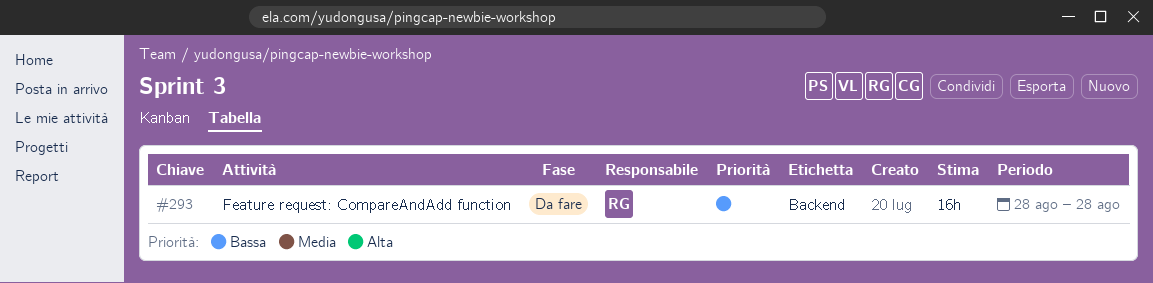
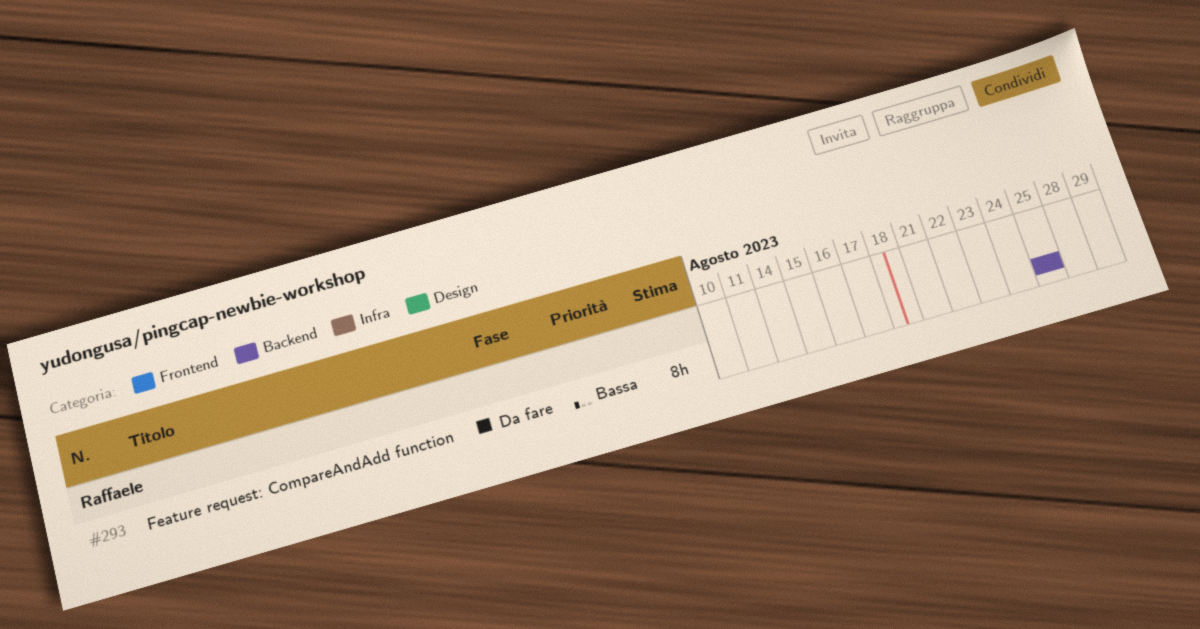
#293, estimate: 16h -> 8h
#293, start: Aug 28 -> Aug 25
#293, due: Aug 28 -> Aug 25

